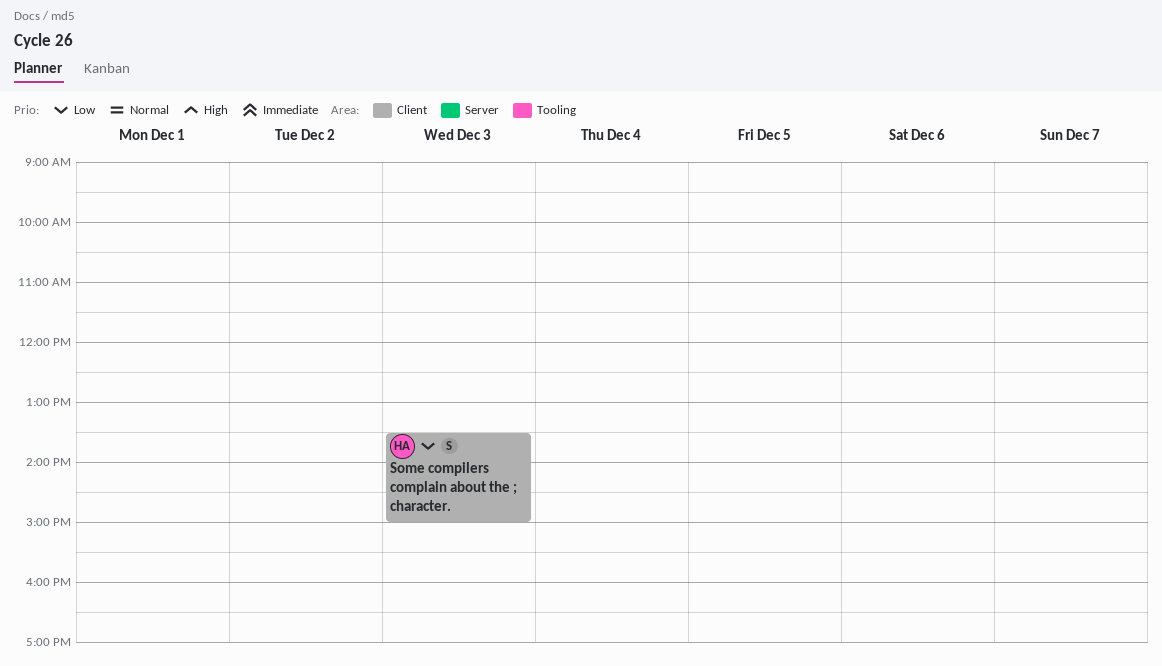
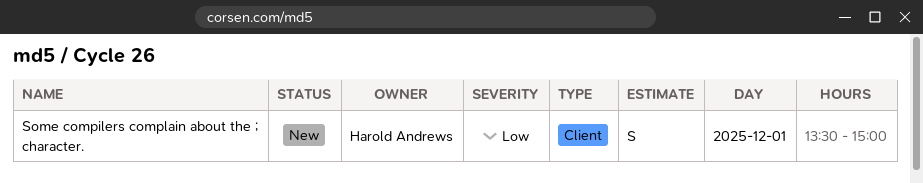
Some compilers complain about the ; character., day: Dec 3 -> Dec 1

